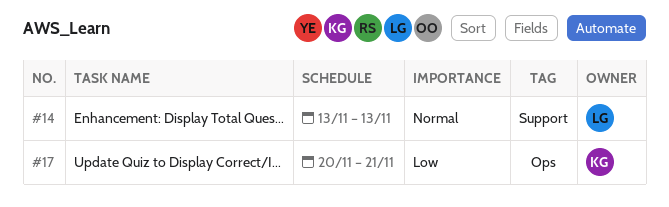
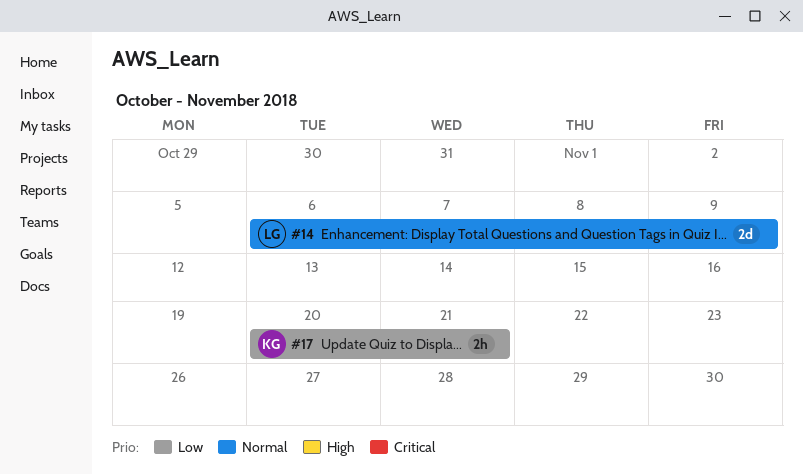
#14, start: Nov 13 -> Nov 6
#14, due: Nov 13 -> Nov 9

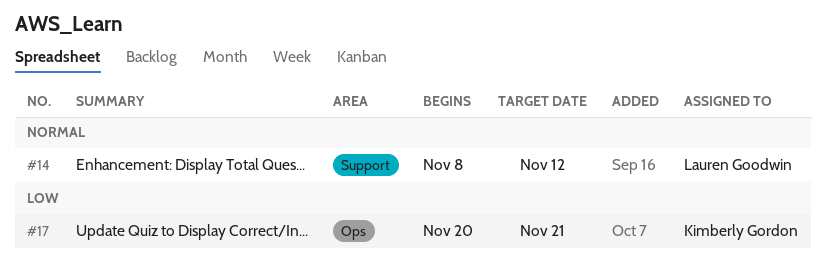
#14, start: Nov 6 -> Nov 8
#14, due: Nov 9 -> Nov 12

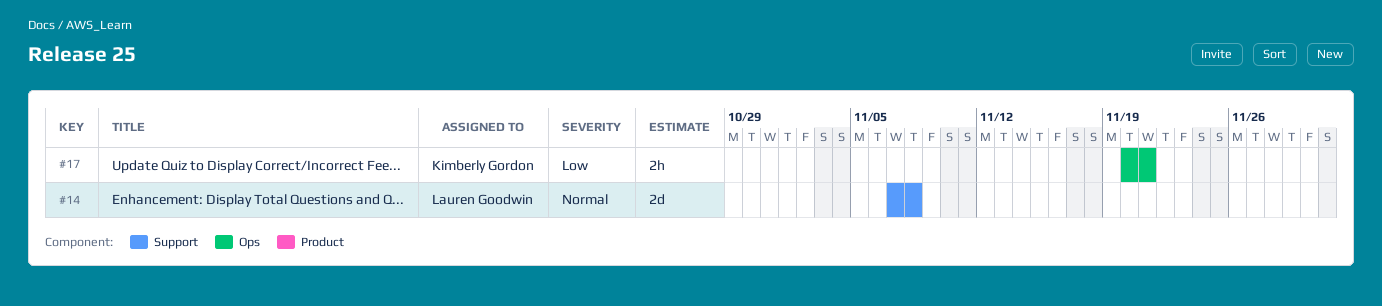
#14, start: Nov 8 -> Nov 7
#14, due: Nov 12 -> Nov 8

